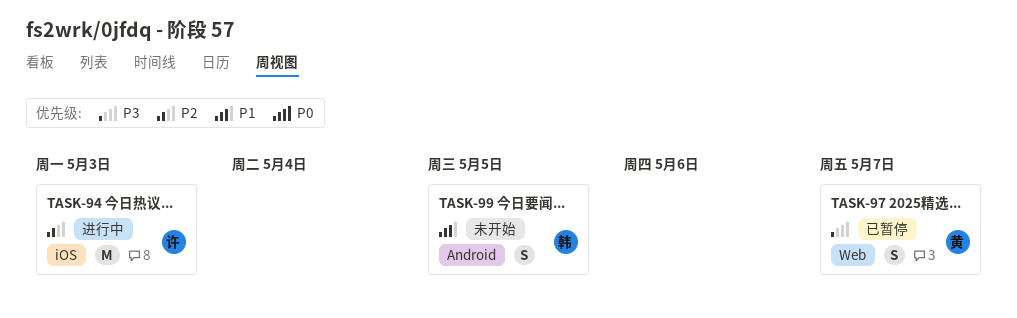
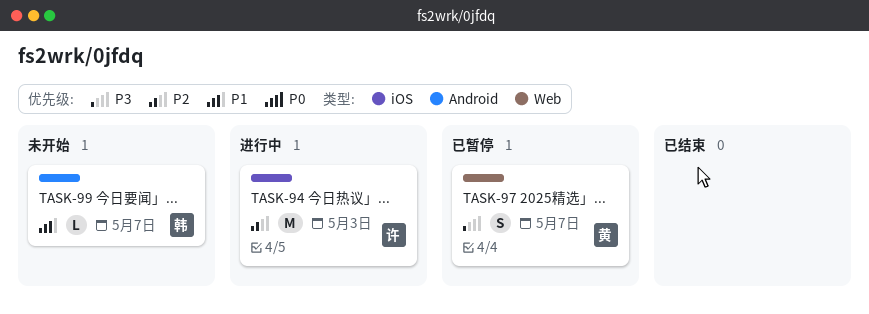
TASK-99, estimate: S -> L
TASK-99, due: May 5 -> May 7

